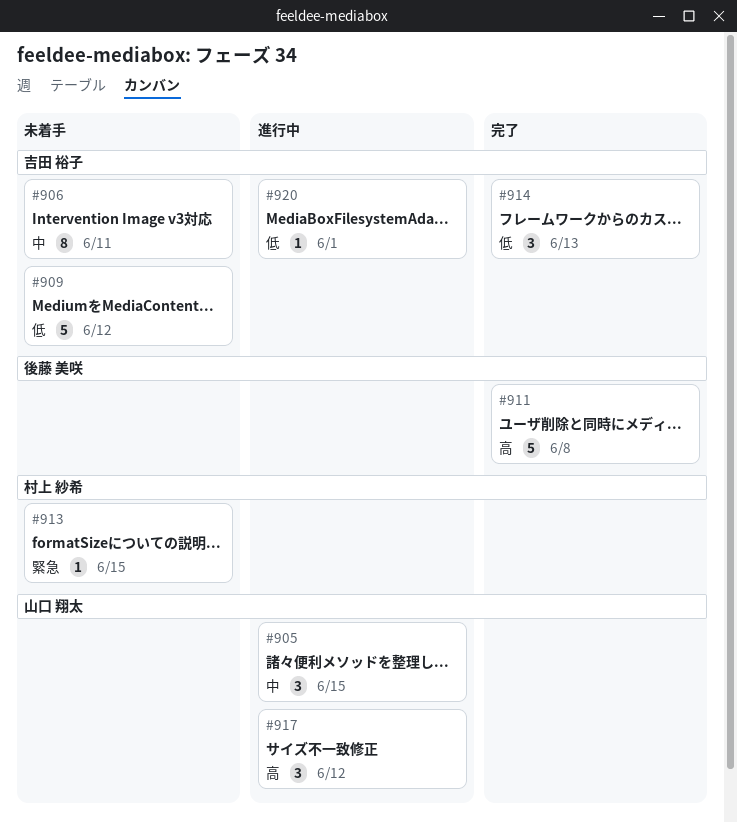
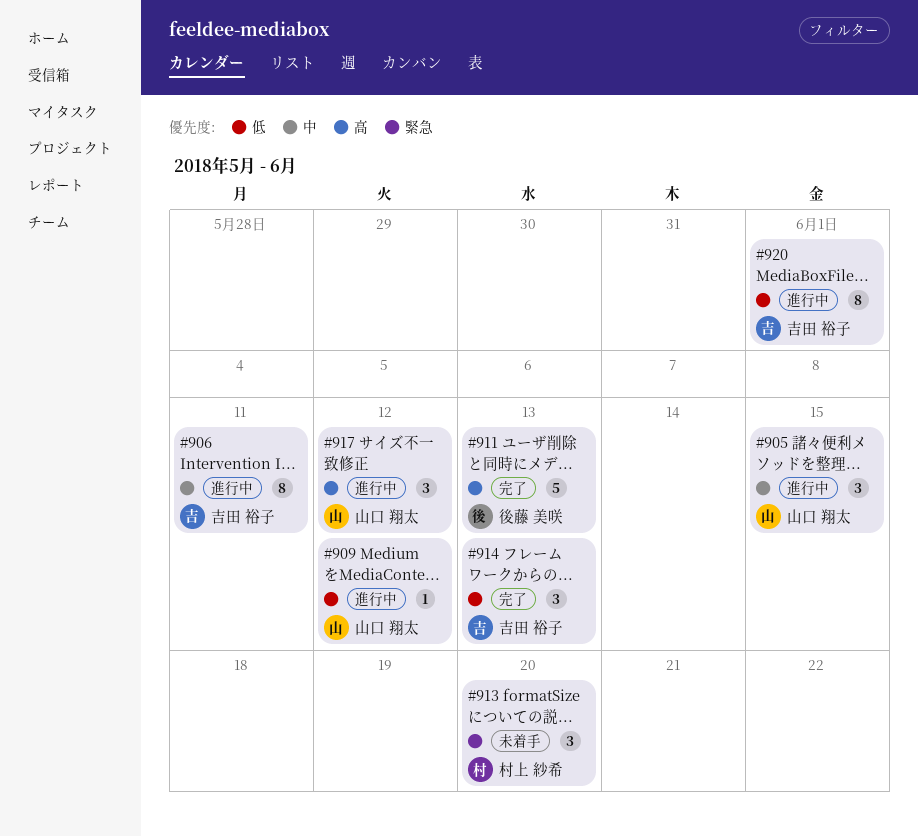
#906, status: 未着手 -> 進行中
#909, status: 未着手 -> 進行中
#909, owner: 吉田 裕子 -> 山口 翔太
#909, estimate: 5 -> 1
#911, due: Jun 8 -> Jun 13
#913, estimate: 1 -> 3
#913, due: Jun 15 -> Jun 20
#920, estimate: 1 -> 8

